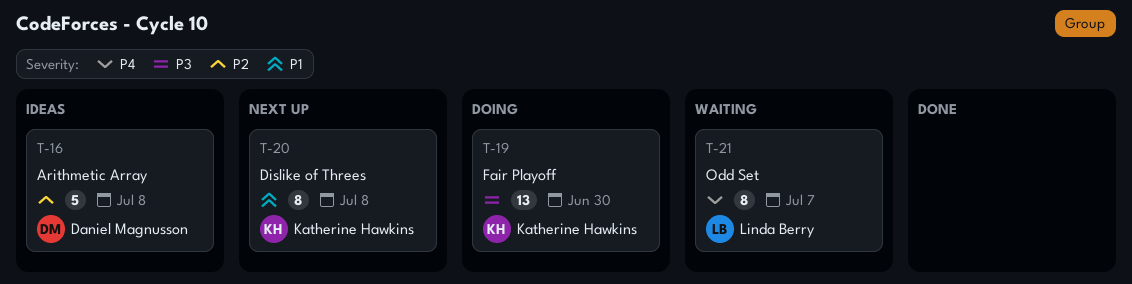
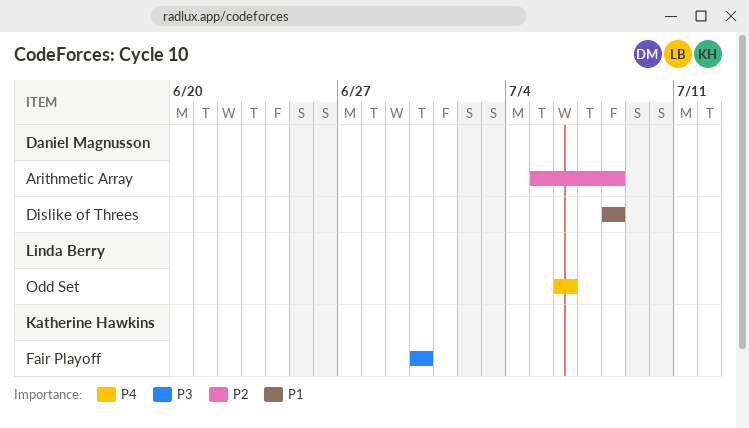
Dislike of Threes, owner: Katherine Hawkins -> Daniel Magnusson
Odd Set, due: Jul 7 -> Jul 6

